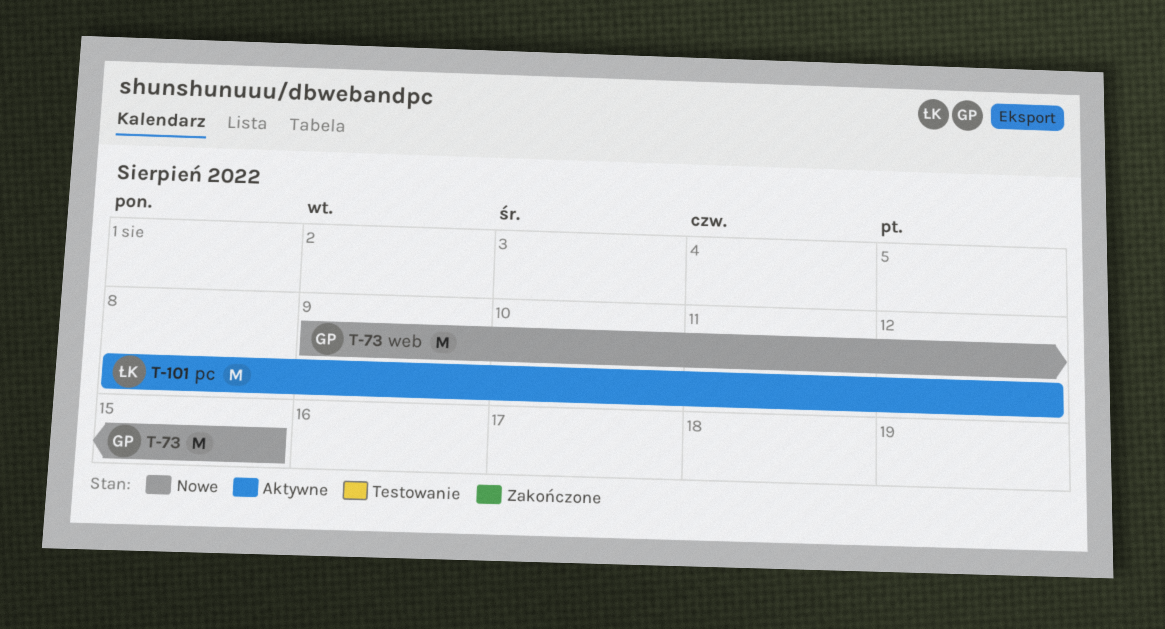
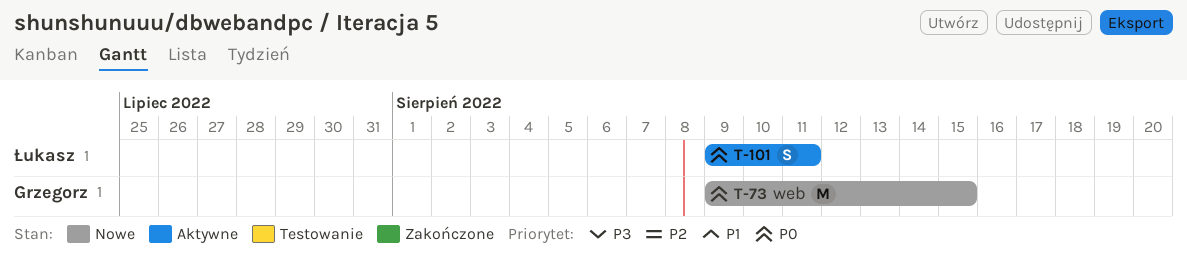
T-101, estimate: M -> S
T-101, start: Aug 8 -> Aug 9
T-101, due: Aug 12 -> Aug 11

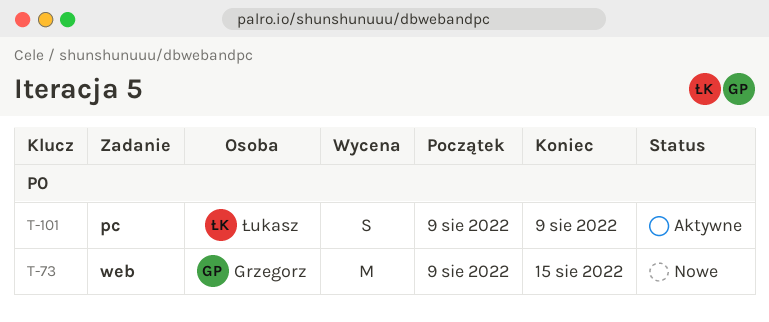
T-101, due: Aug 11 -> Aug 9

